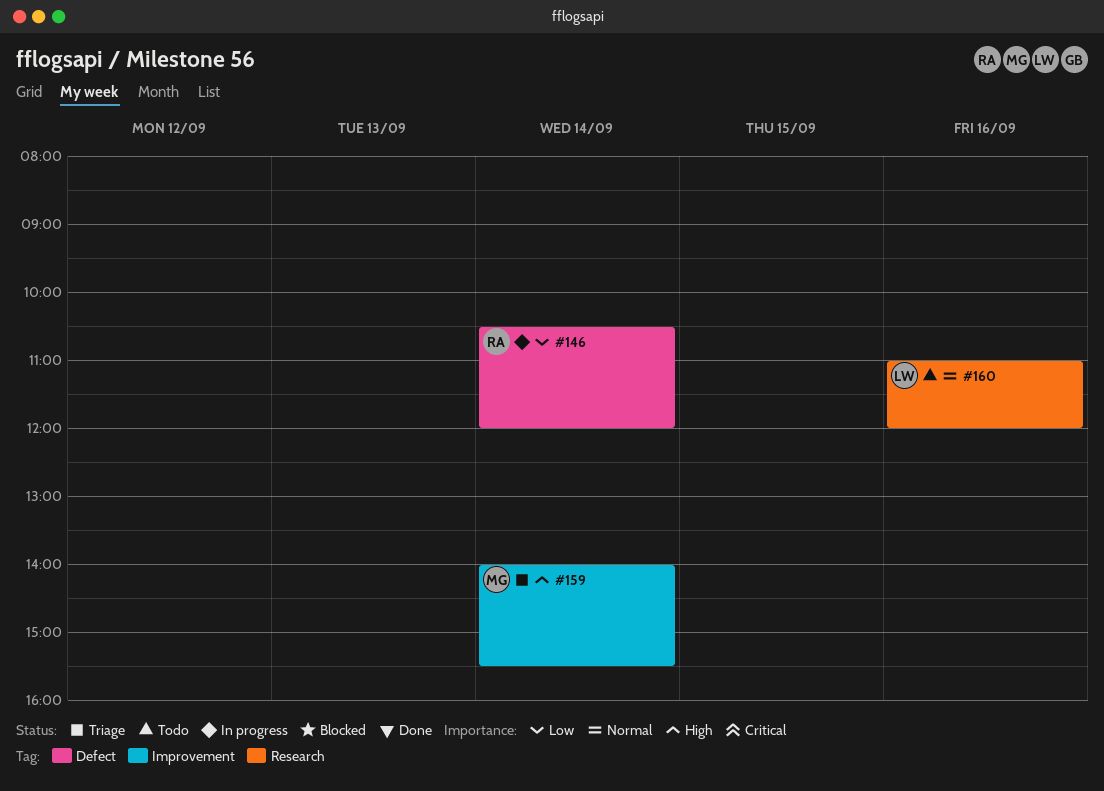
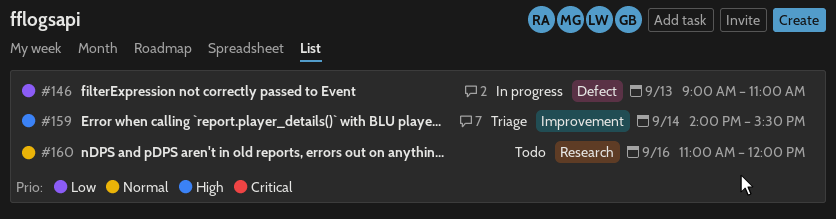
#146, day: Sep 14 -> Sep 13
#146, begins: 10:30 -> 09:00
#146, ends: 12:00 -> 11:00

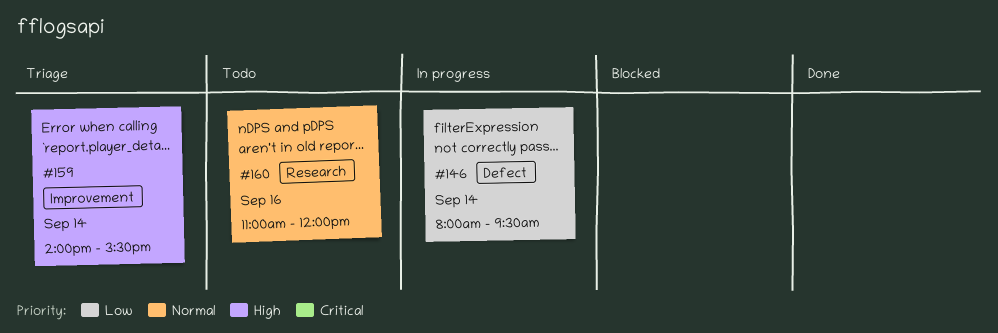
#146, day: Sep 13 -> Sep 14
#146, begins: 09:00 -> 08:00
#146, ends: 11:00 -> 09:30

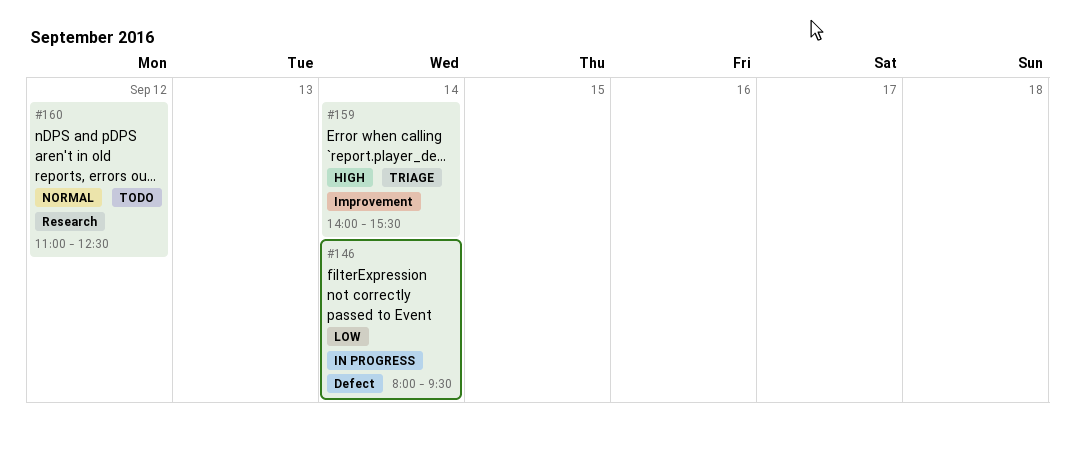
#160, day: Sep 16 -> Sep 12
#160, ends: 12:00 -> 12:30

